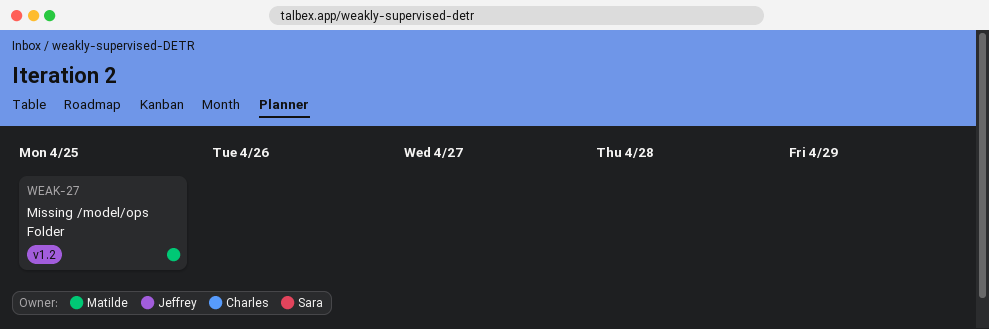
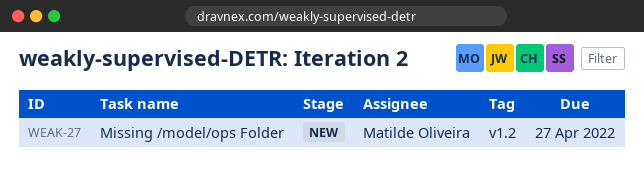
WEAK-27, due: Apr 25 -> Apr 27

